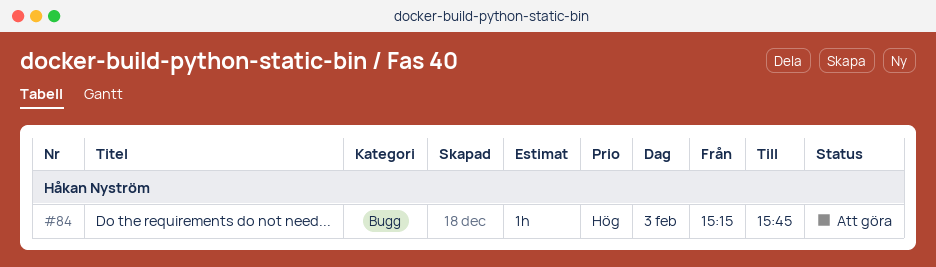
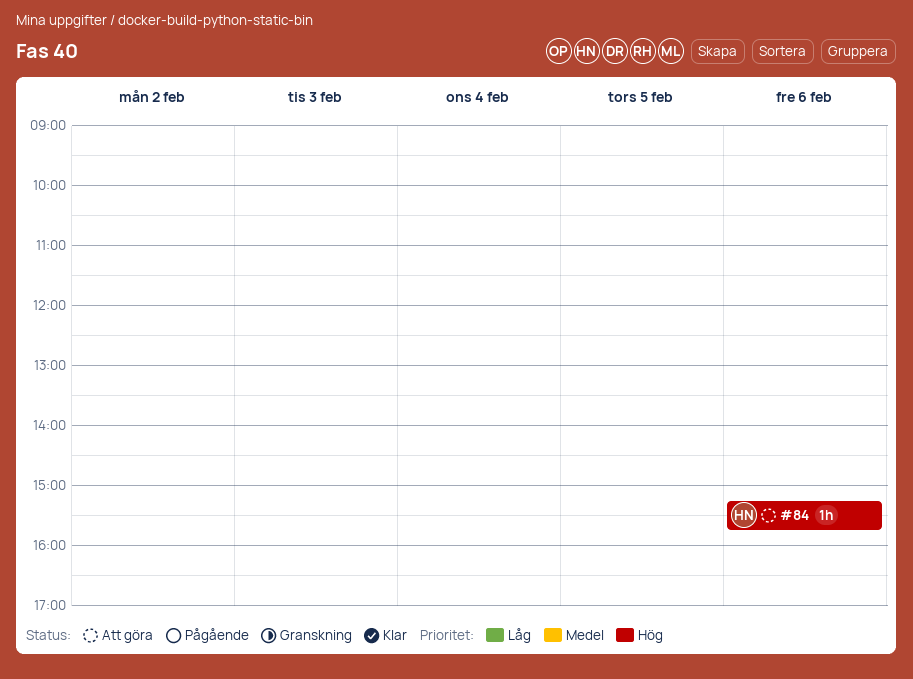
#84, day: Feb 3 -> Feb 6

